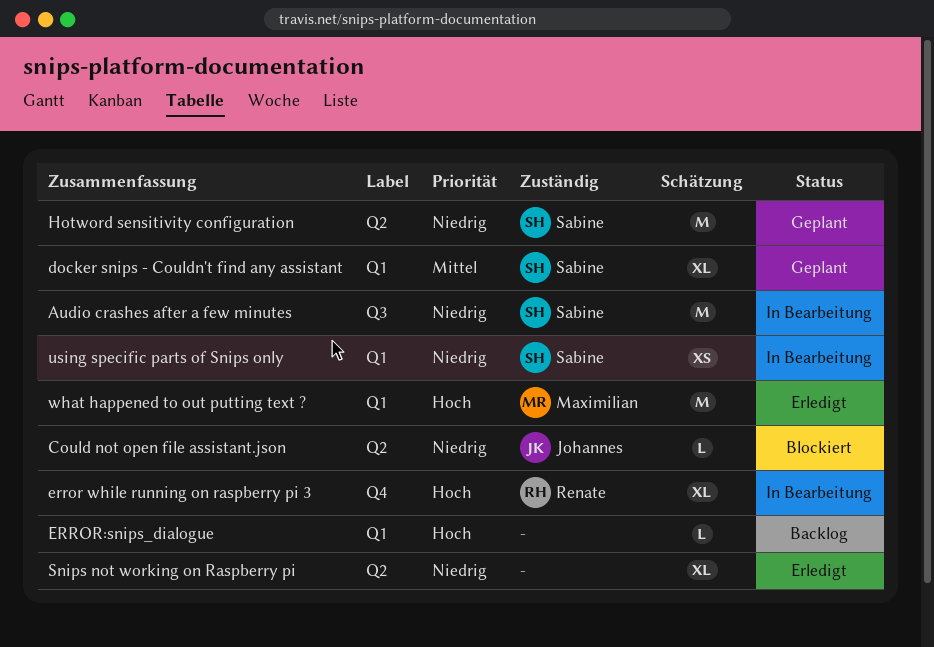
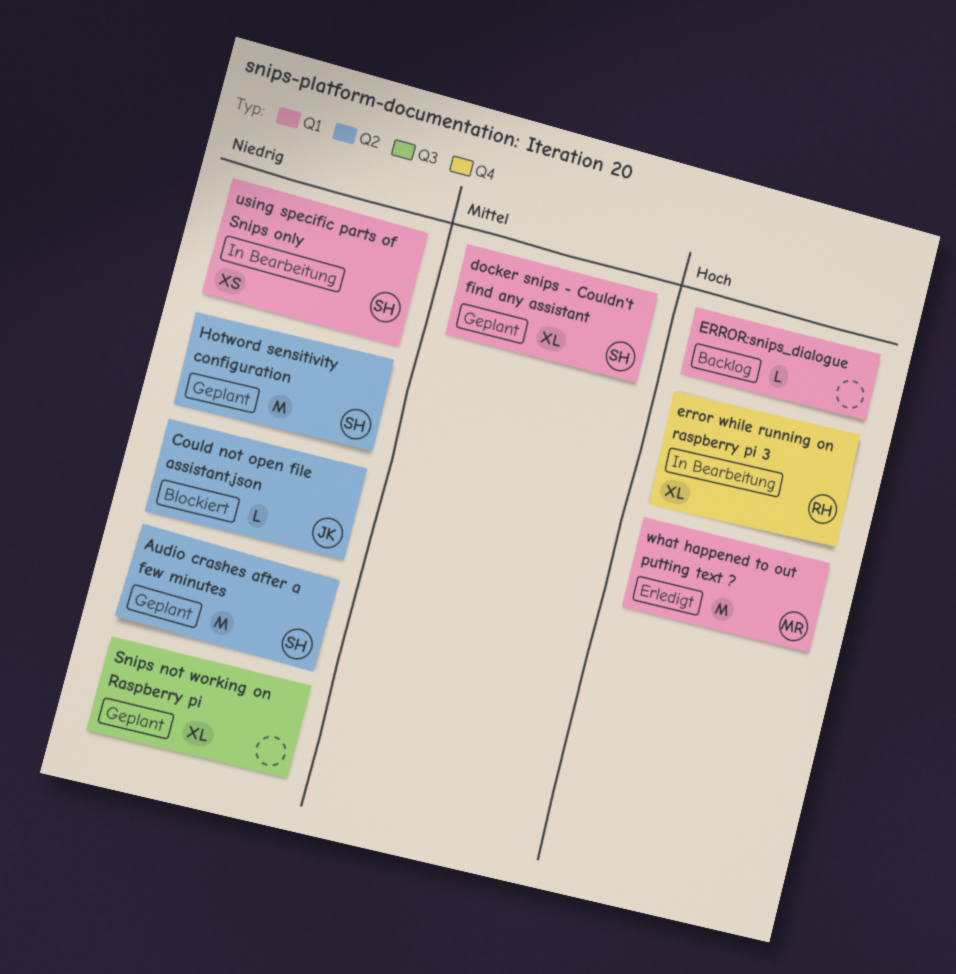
Audio crashes after a few minutes, status: In Bearbeitung -> Geplant
Audio crashes after a few minutes, label: Q3 -> Q2
Snips not working on Raspberry pi, status: Erledigt -> Geplant
Snips not working on Raspberry pi, label: Q2 -> Q3

